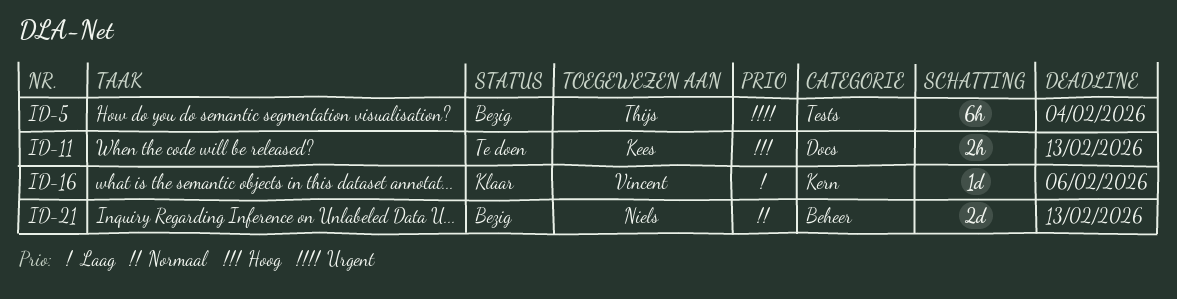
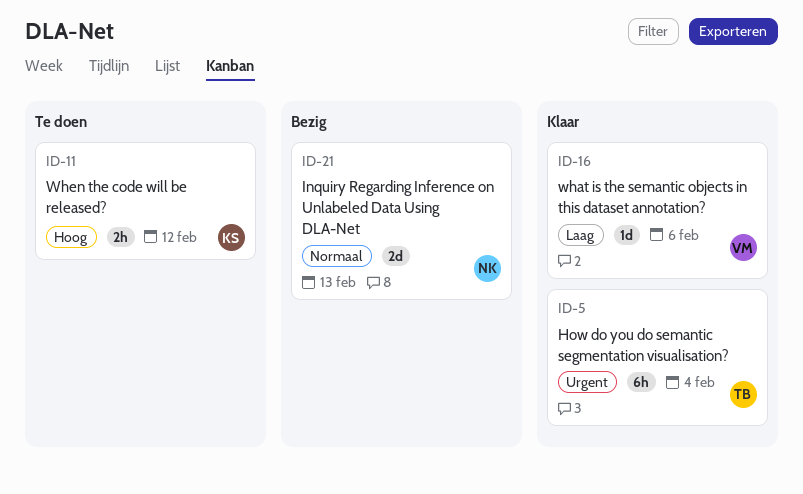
ID-5, status: Bezig -> Klaar
ID-11, due: Feb 13 -> Feb 12

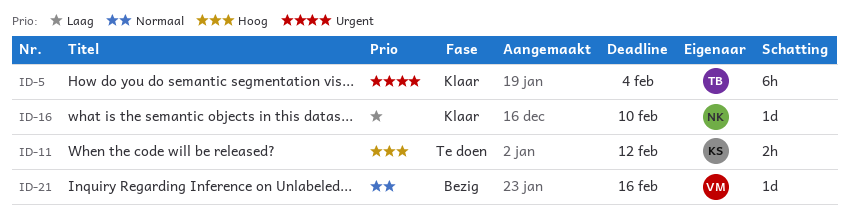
ID-16, owner: VM -> NK
ID-16, due: Feb 6 -> Feb 10
ID-21, owner: NK -> VM
ID-21, estimate: 2d -> 1d
ID-21, due: Feb 13 -> Feb 16

